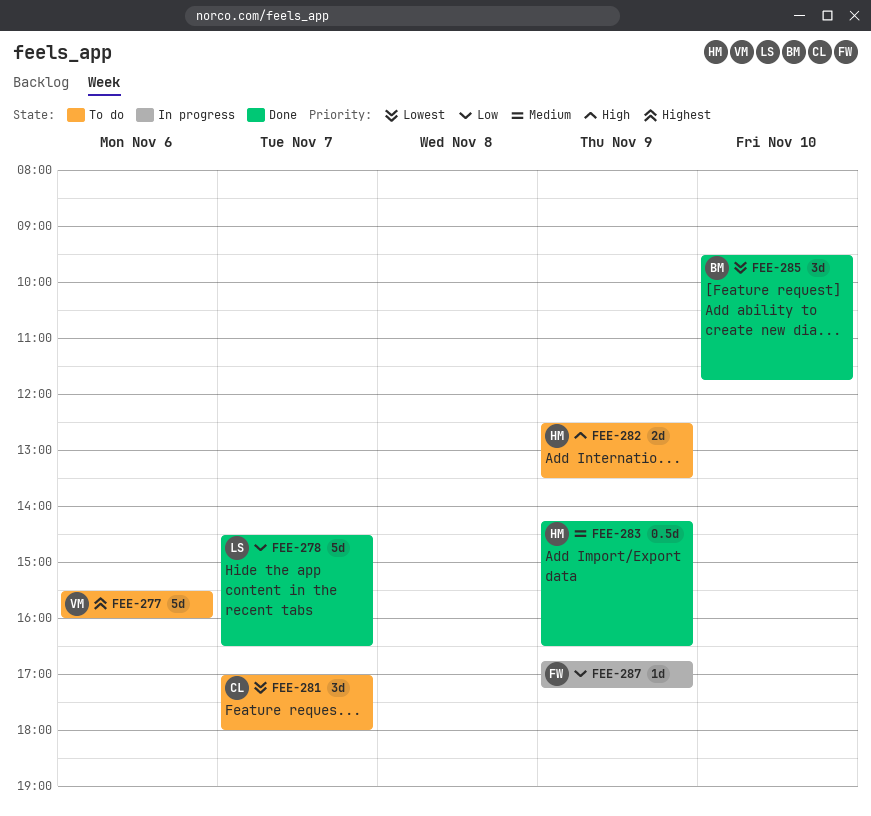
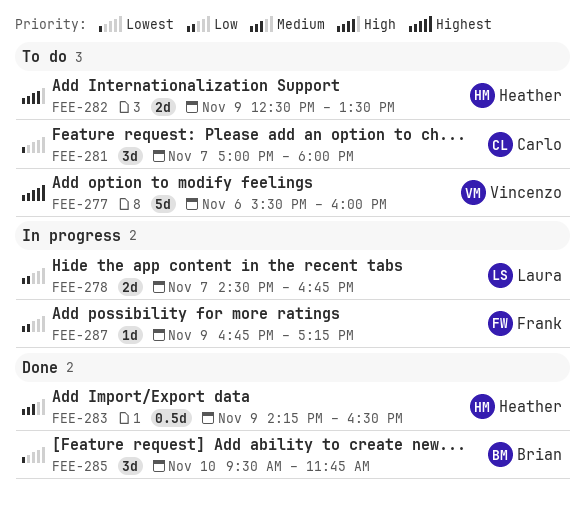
FEE-278, status: Done -> In progress
FEE-278, estimate: 5d -> 2d
FEE-278, ends: 16:30 -> 16:45

